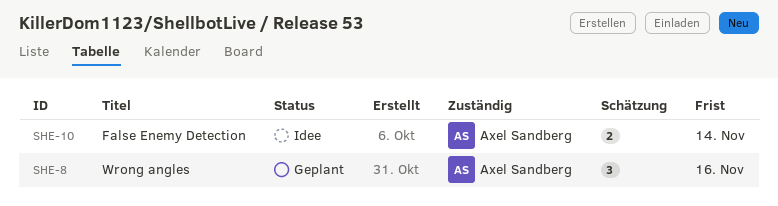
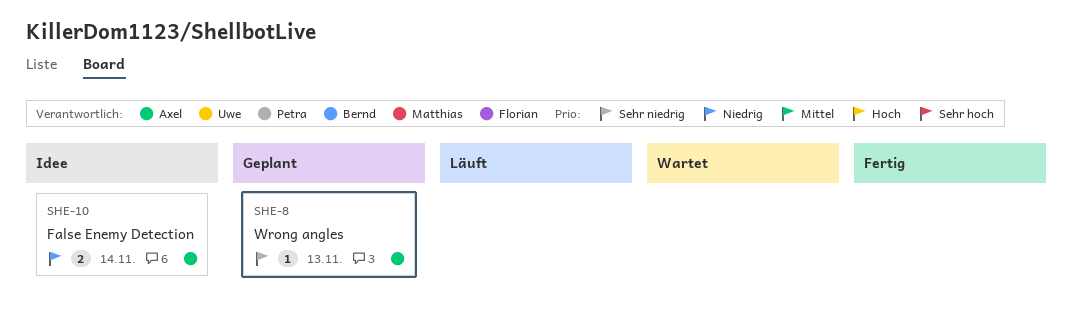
SHE-8, estimate: 3 -> 1
SHE-8, due: Nov 16 -> Nov 13

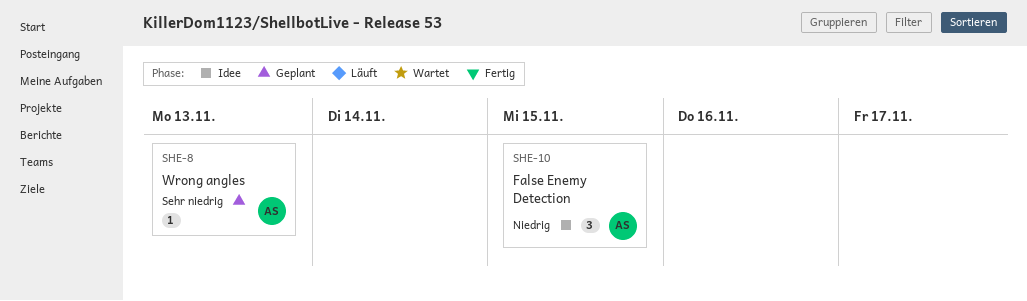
SHE-10, estimate: 2 -> 3
SHE-10, due: Nov 14 -> Nov 15

